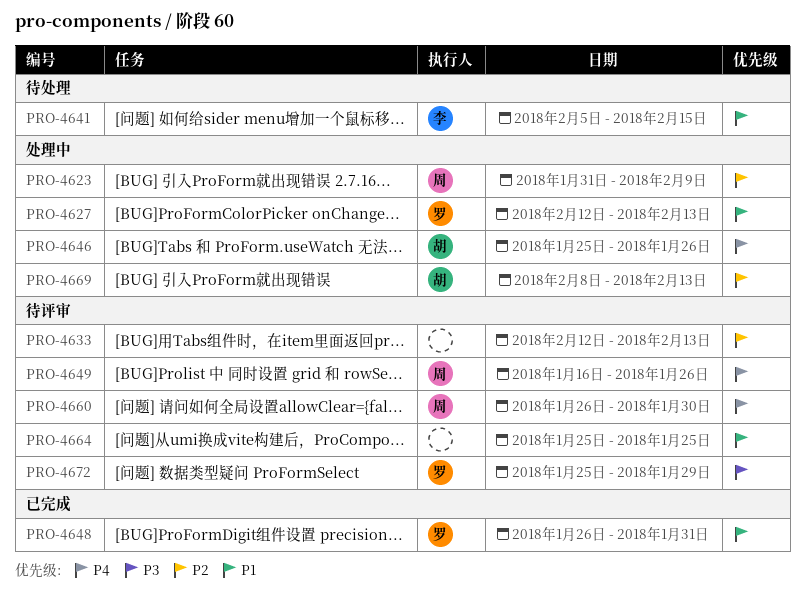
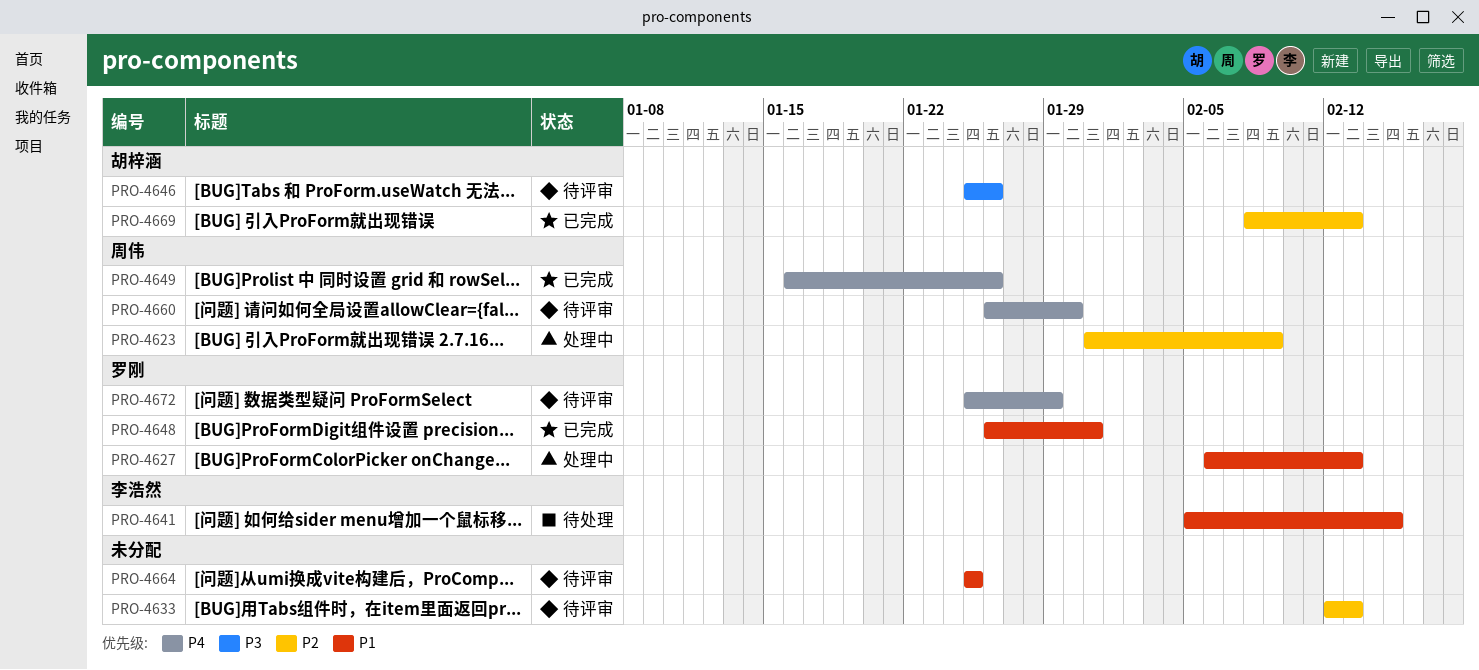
PRO-4627, start: Feb 12 -> Feb 6
PRO-4646, status: 处理中 -> 待评审
PRO-4646, priority: P4 -> P3
PRO-4649, status: 待评审 -> 已完成
PRO-4669, status: 处理中 -> 已完成
PRO-4672, priority: P3 -> P4

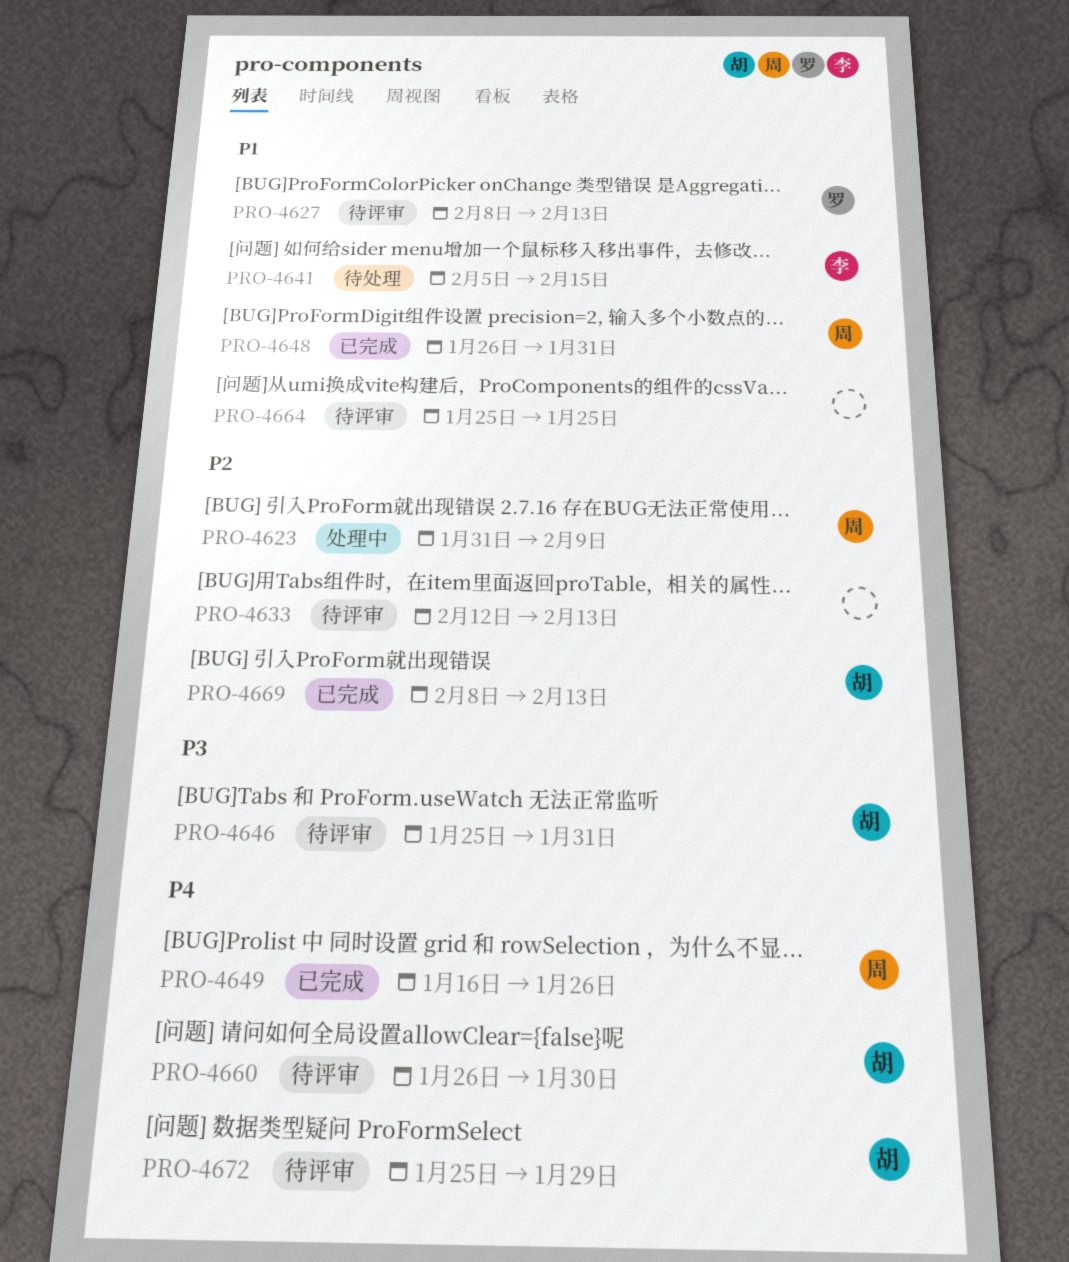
PRO-4627, status: 处理中 -> 待评审
PRO-4627, start: Feb 6 -> Feb 8
PRO-4646, due: Jan 26 -> Jan 31
PRO-4648, owner: 罗刚 -> 周伟
PRO-4660, owner: 周伟 -> 胡梓涵
PRO-4672, owner: 罗刚 -> 胡梓涵

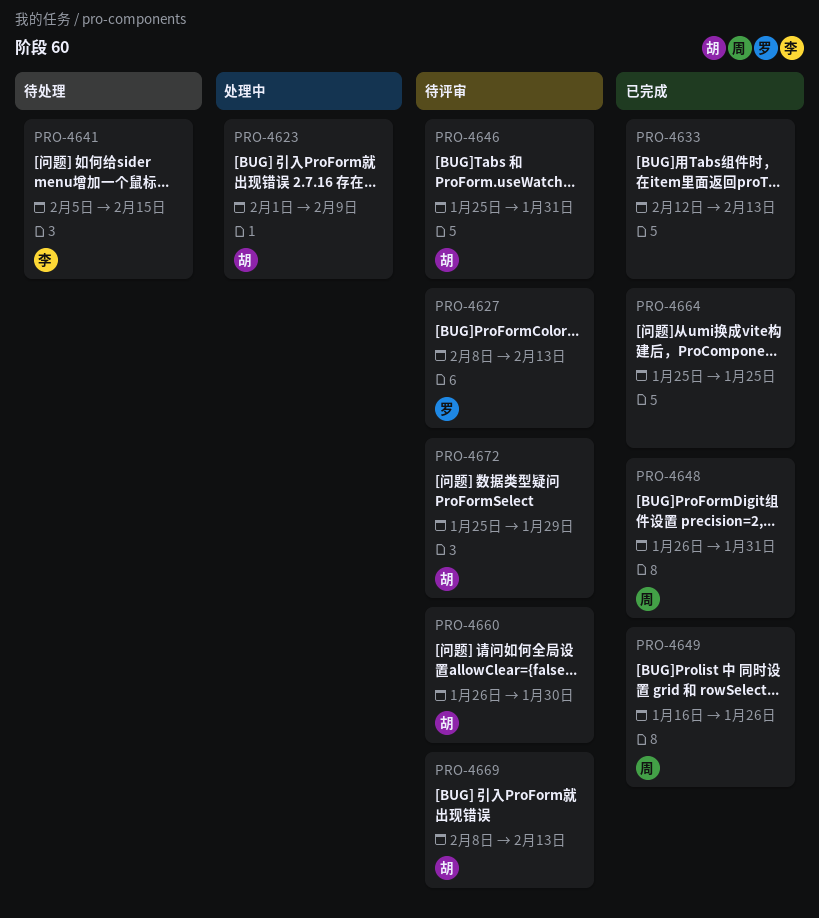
PRO-4623, owner: 周 -> 胡
PRO-4623, start: Jan 31 -> Feb 1
PRO-4633, status: 待评审 -> 已完成
PRO-4664, status: 待评审 -> 已完成
PRO-4669, status: 已完成 -> 待评审

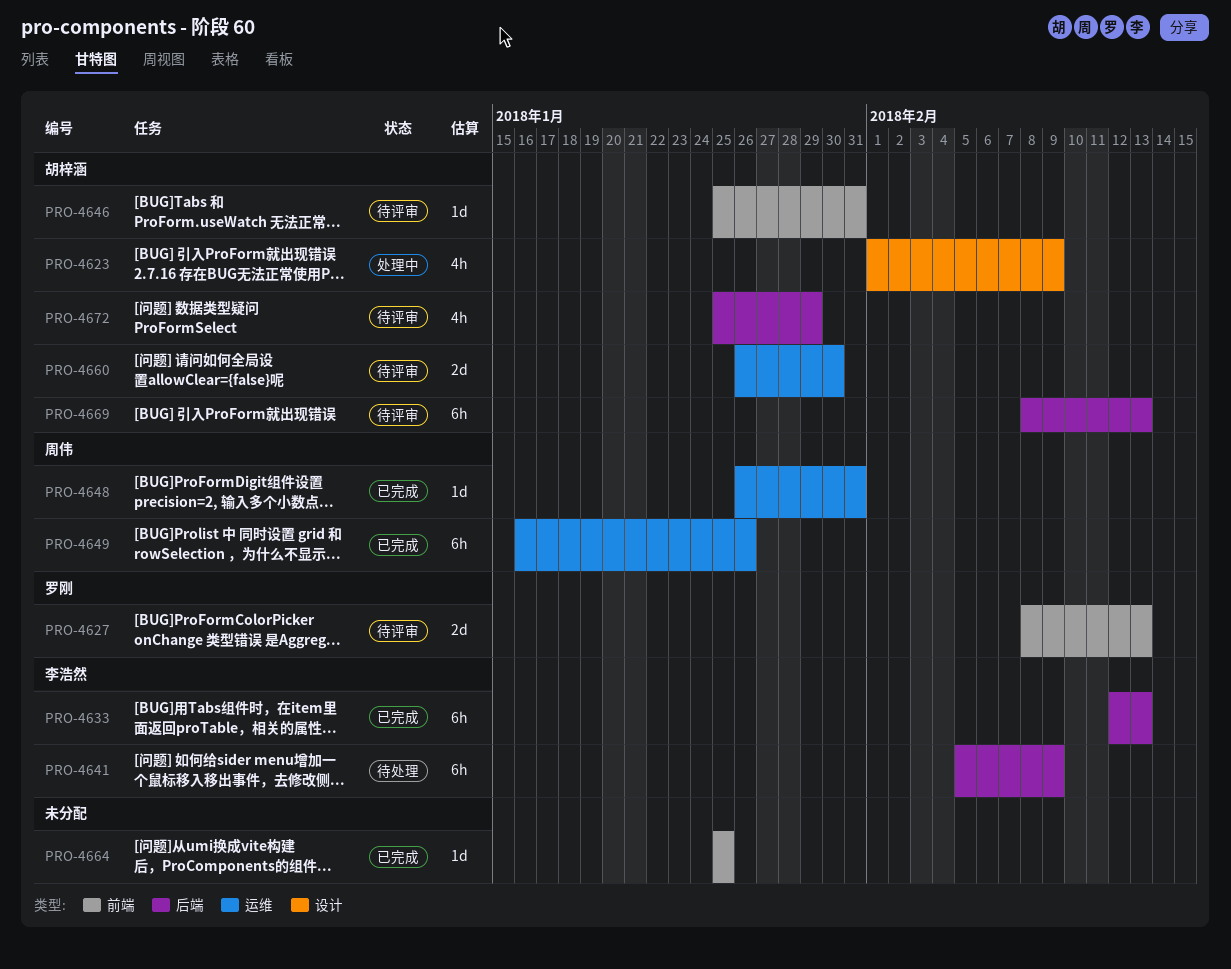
PRO-4633, owner: none -> 李浩然
PRO-4641, due: Feb 15 -> Feb 9

